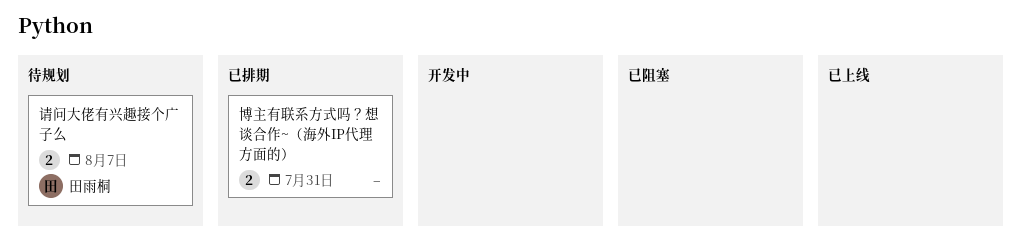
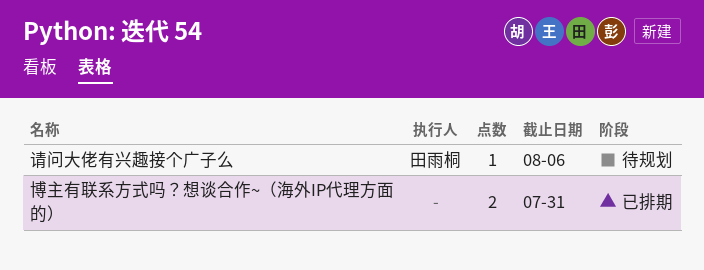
请问大佬有兴趣接个广子么, estimate: 2 -> 1
请问大佬有兴趣接个广子么, due: Aug 7 -> Aug 6

